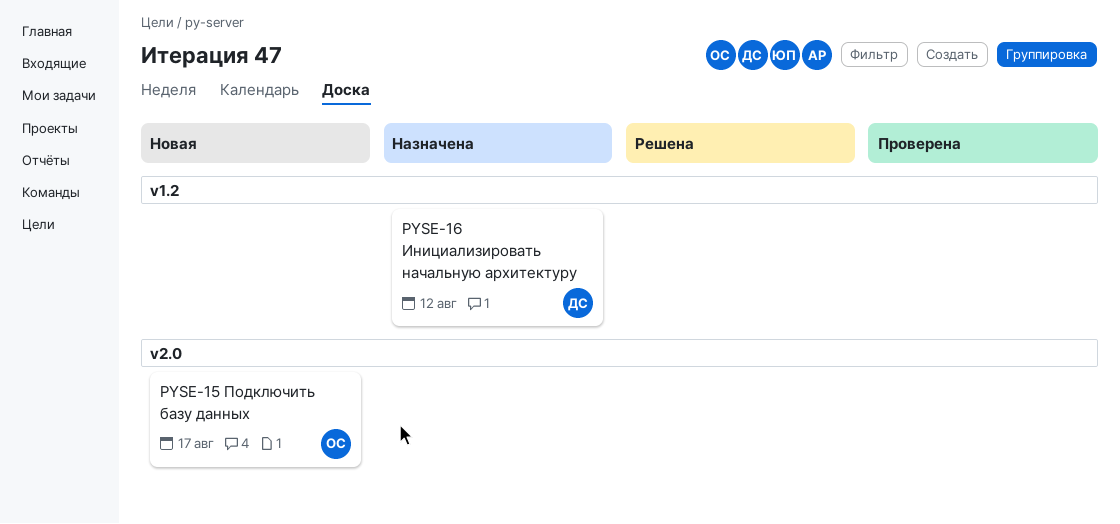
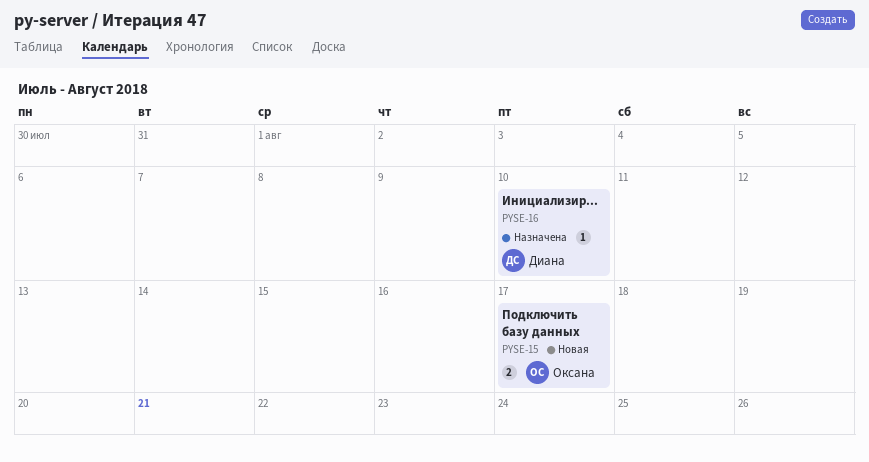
PYSE-16, due: Aug 12 -> Aug 10

